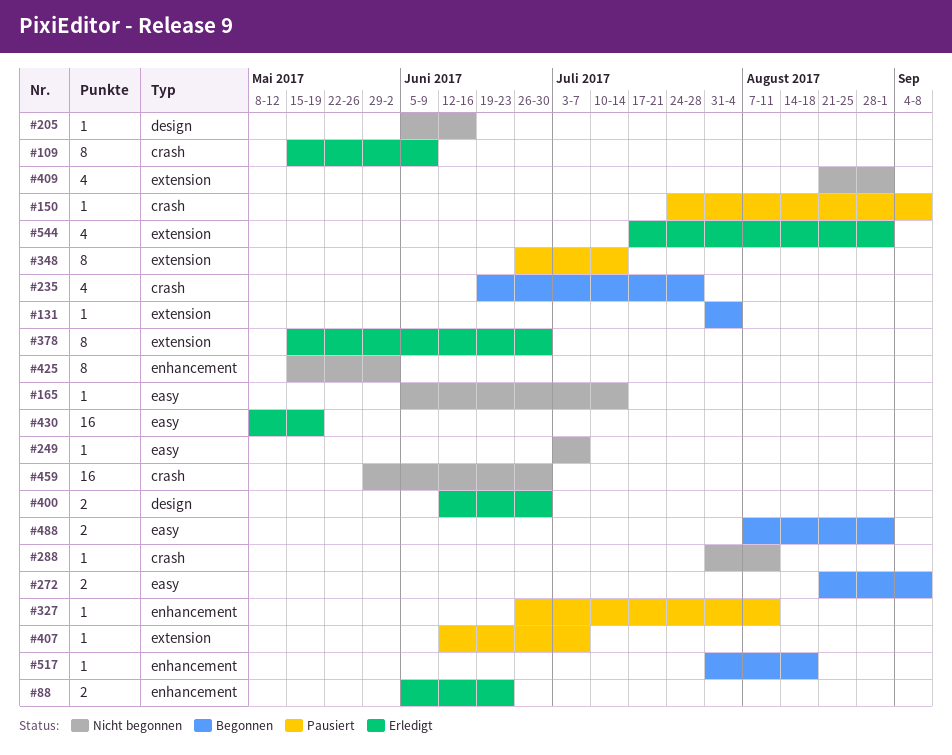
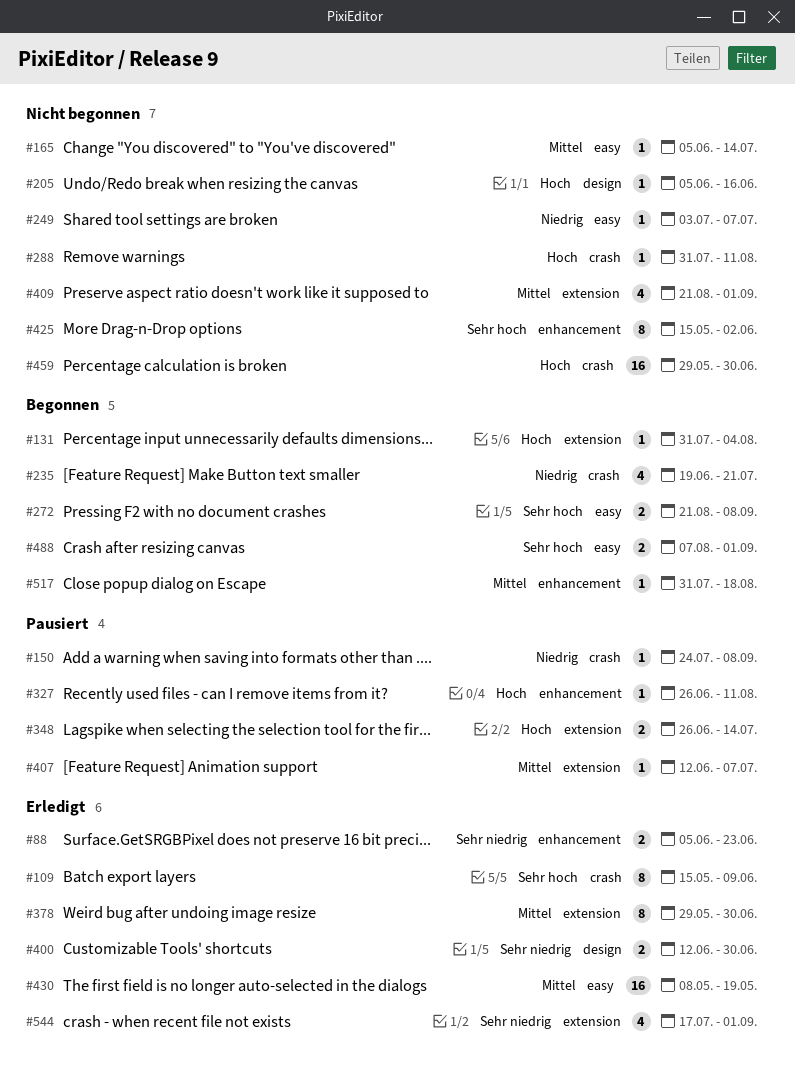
#235, due: Jul 28 -> Jul 21
#348, estimate: 8 -> 2
#378, start: May 15 -> May 29

